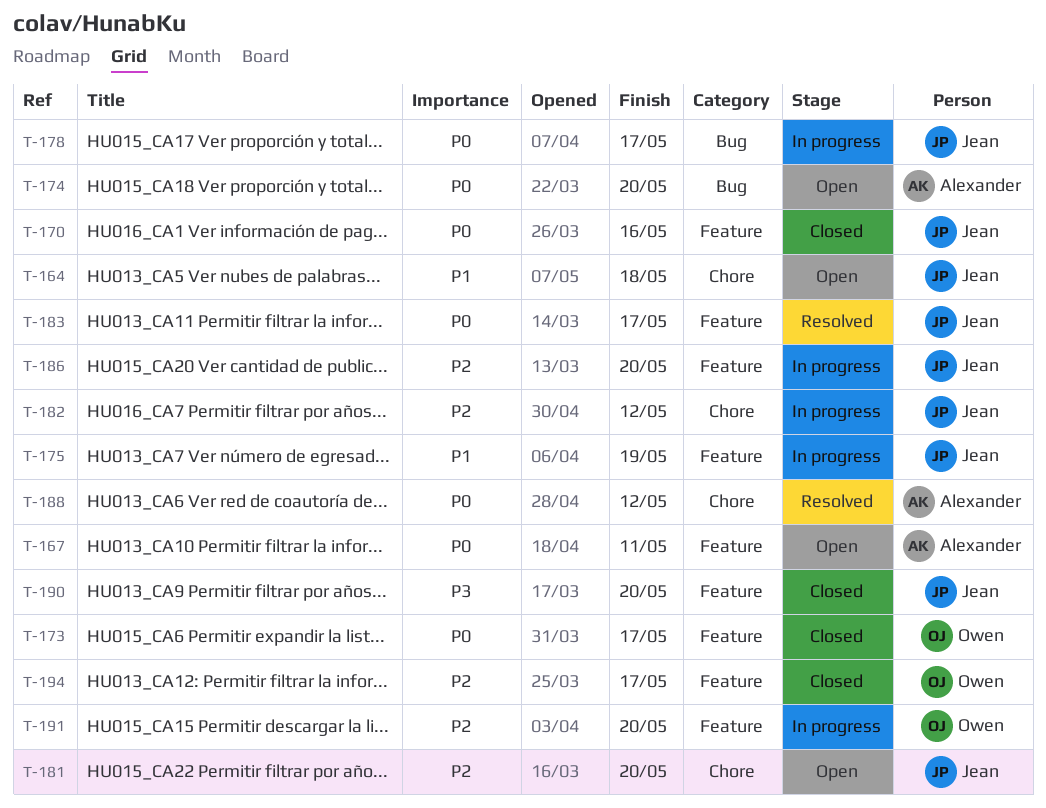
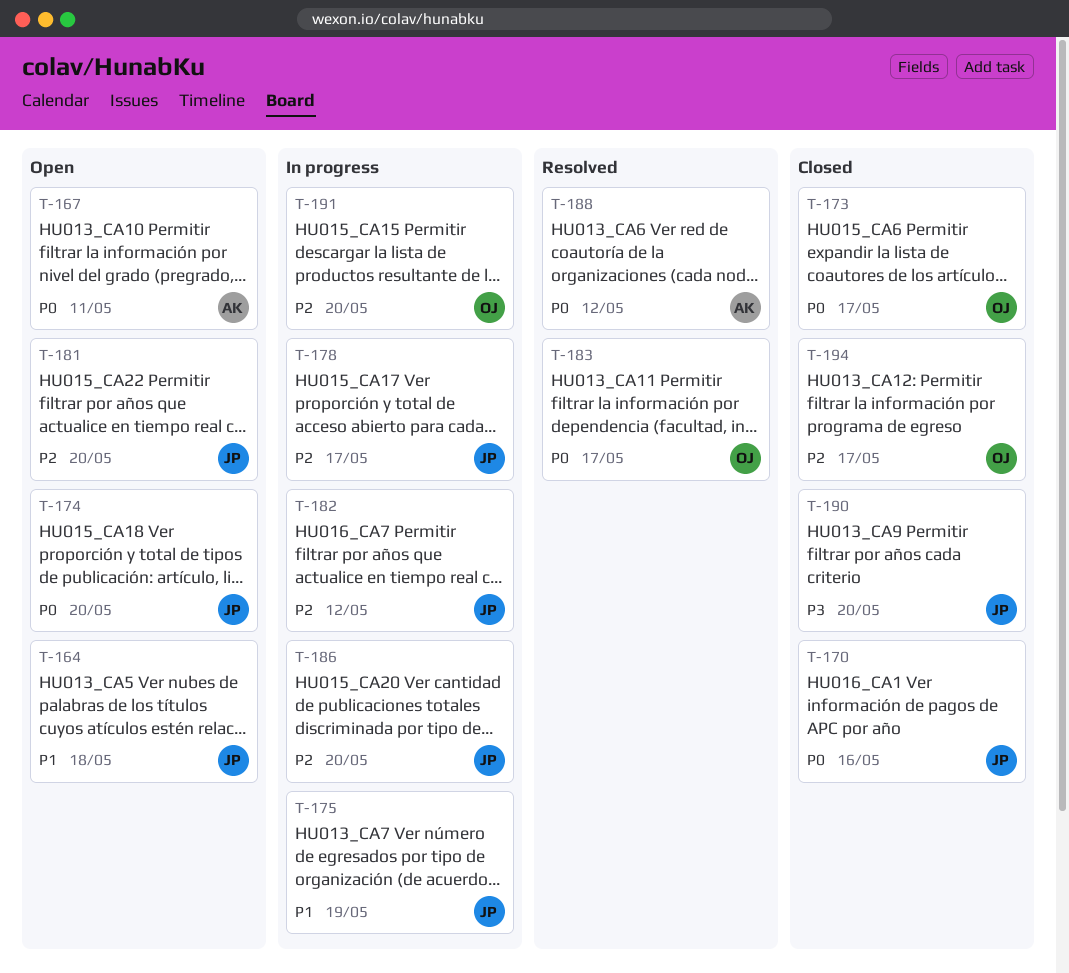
T-174, owner: Alexander -> Jean
T-178, priority: P0 -> P2
T-183, owner: Jean -> Owen

